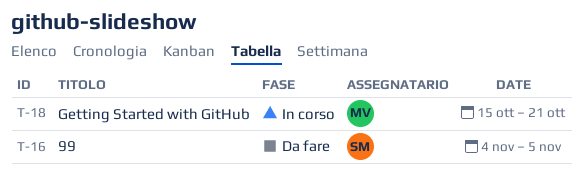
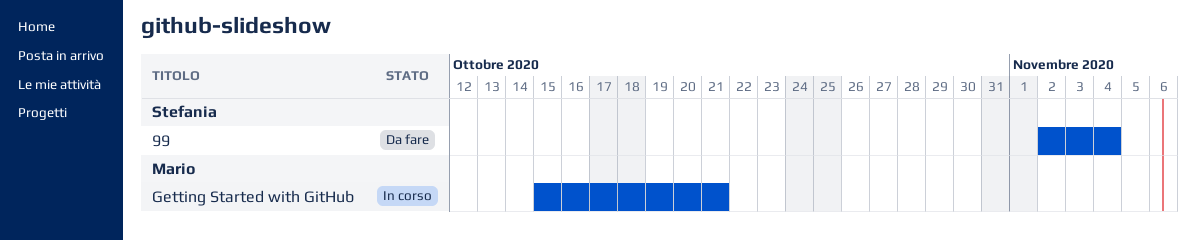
99, start: Nov 4 -> Nov 2
99, due: Nov 5 -> Nov 4

